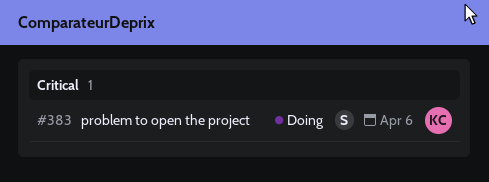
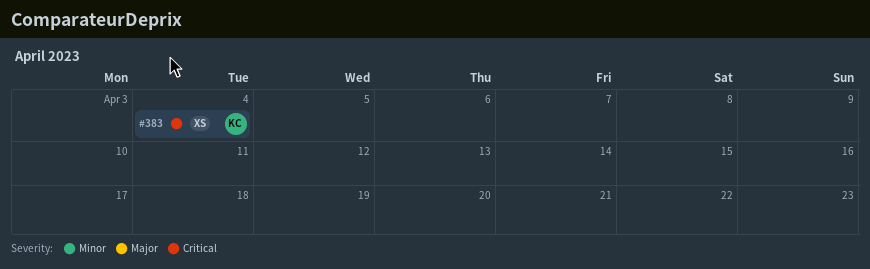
#383, estimate: S -> XS
#383, due: Apr 6 -> Apr 4

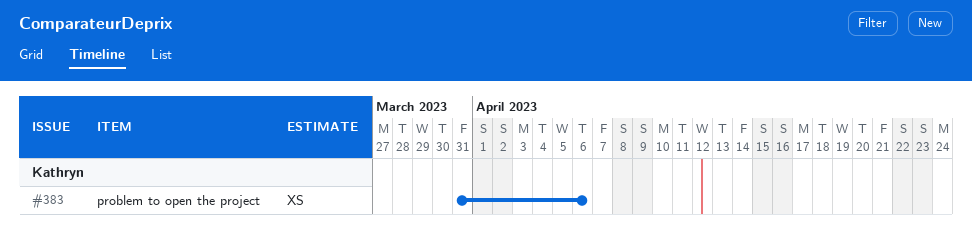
#383, due: Apr 4 -> Apr 6

